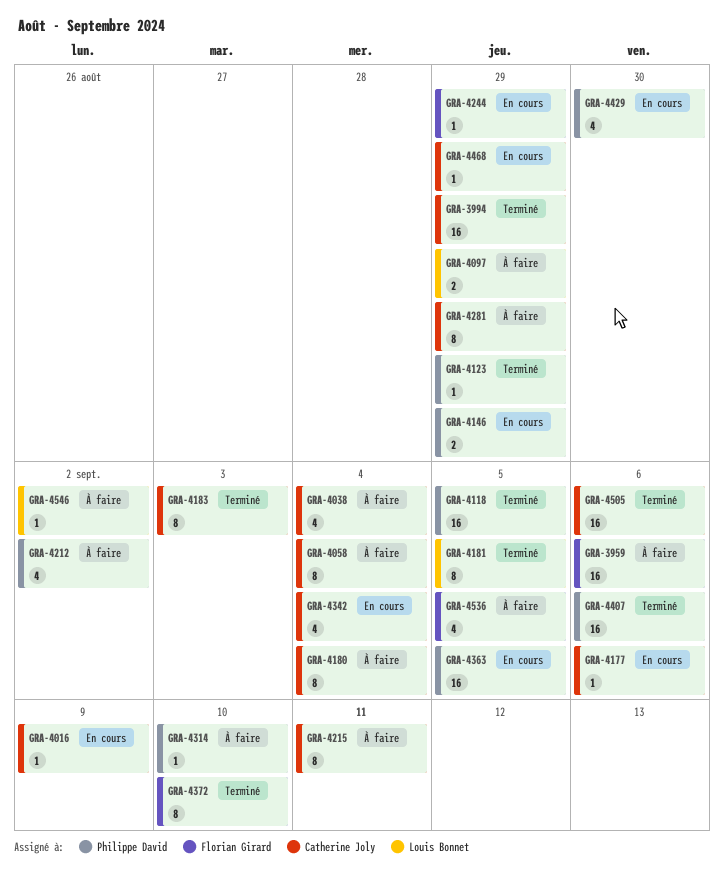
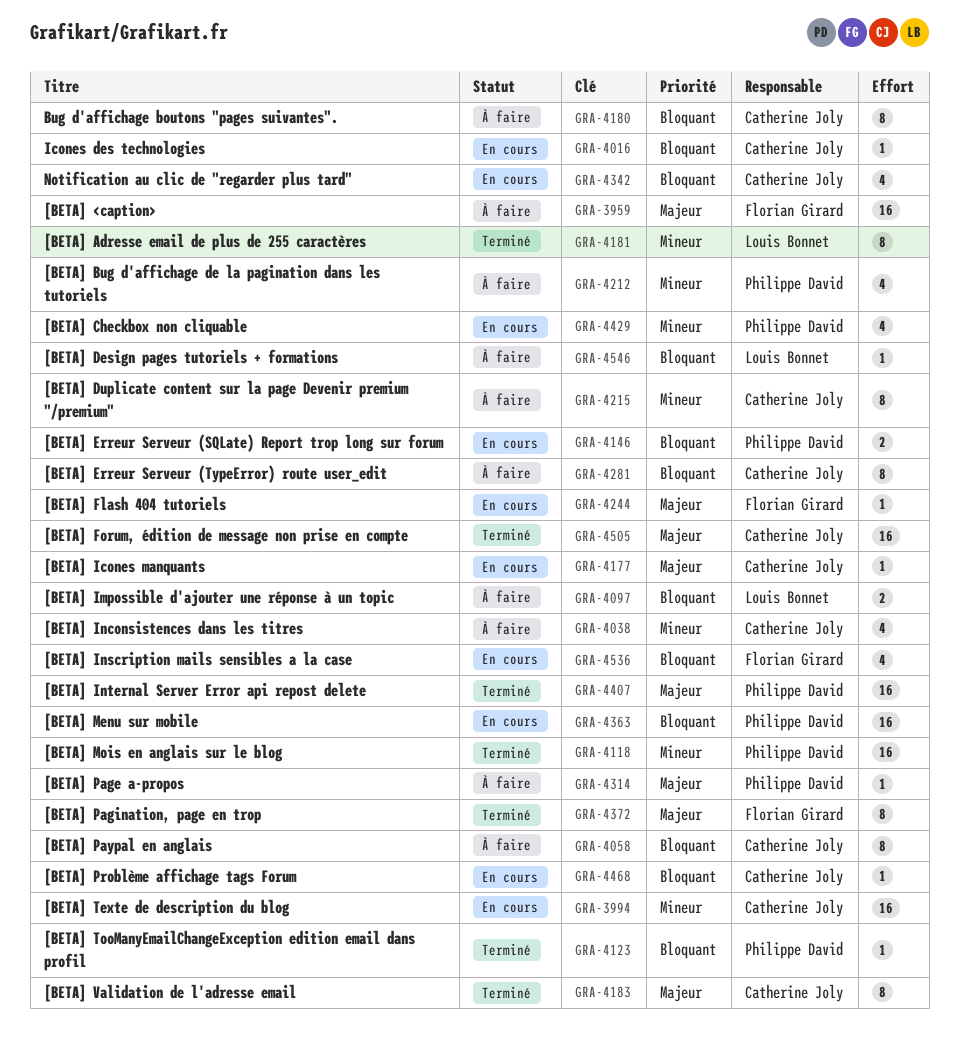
GRA-3994, status: Terminé -> En cours
GRA-4536, status: À faire -> En cours

